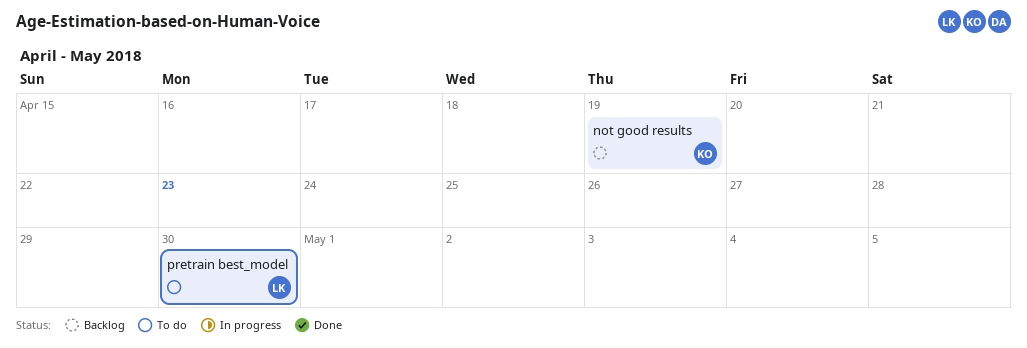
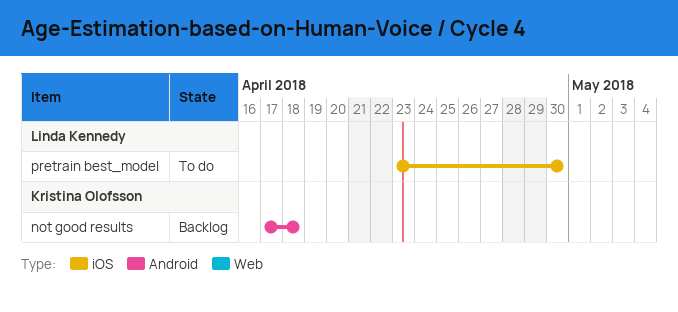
not good results, due: Apr 19 -> Apr 18

